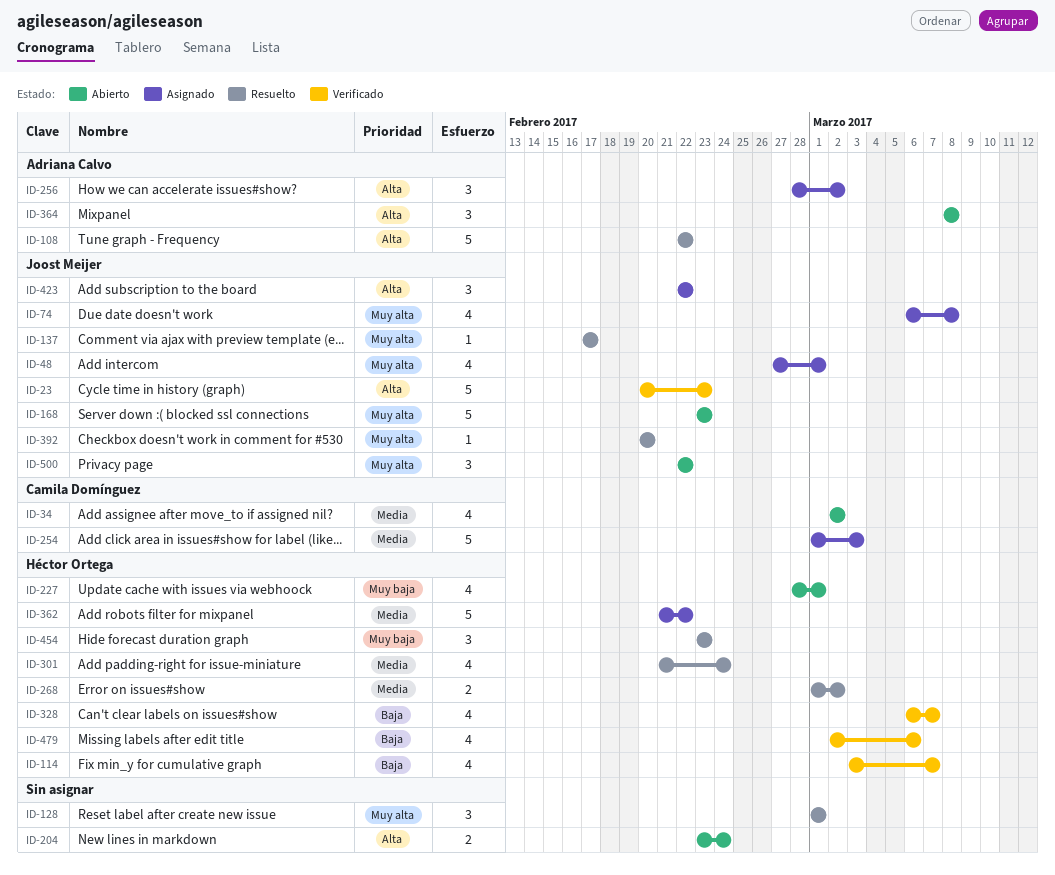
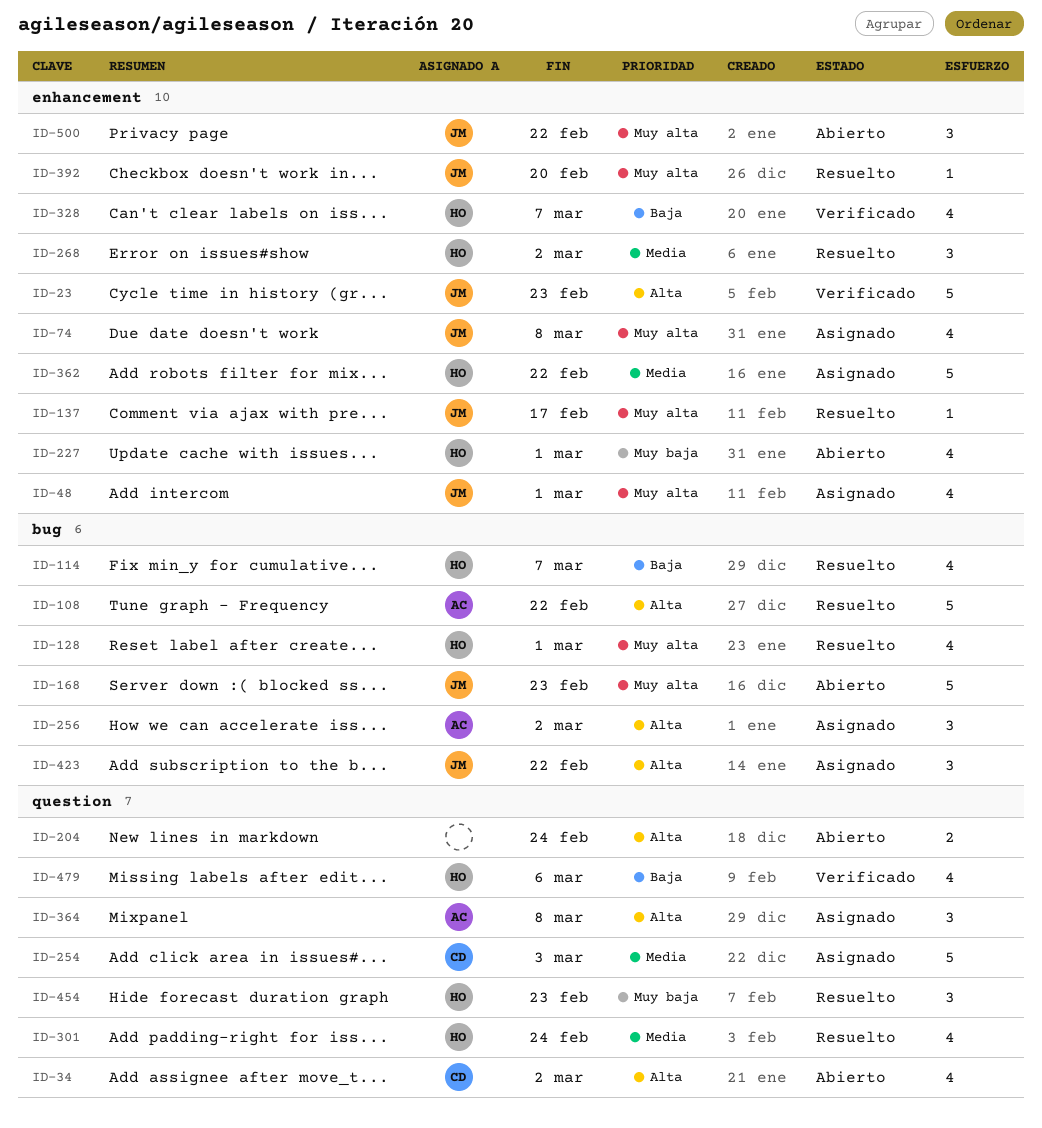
ID-34, priority: Media -> Alta
ID-114, status: Verificado -> Resuelto
ID-128, owner: none -> Héctor Ortega
ID-128, estimate: 3 -> 4
ID-268, estimate: 2 -> 3
ID-364, status: Abierto -> Asignado

